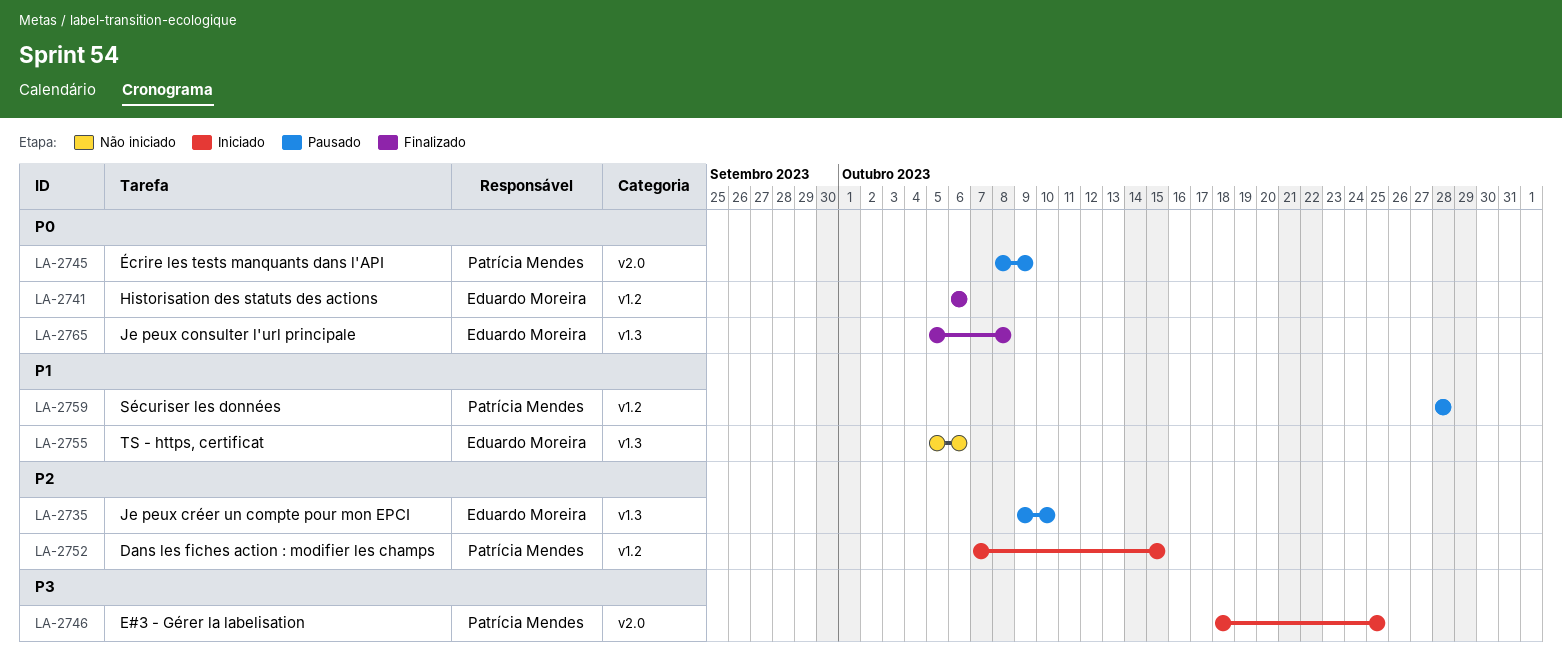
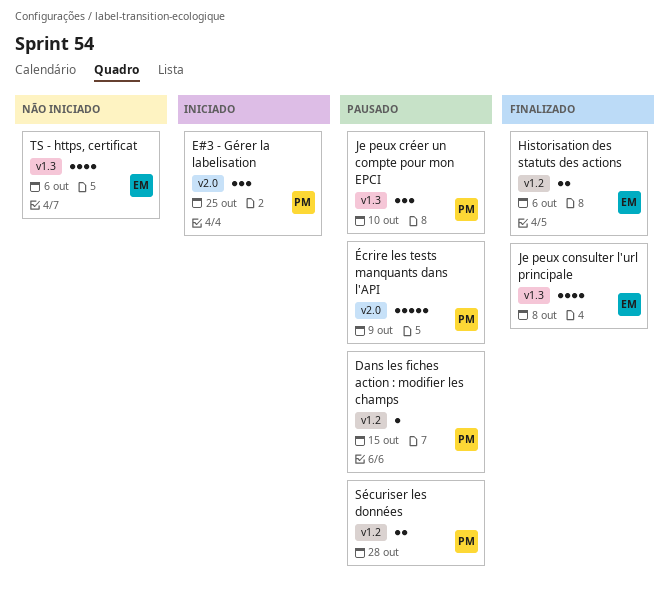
Dans les fiches action : modifier les champs, status: Iniciado -> Pausado
Je peux créer un compte pour mon EPCI, owner: Eduardo Moreira -> Patrícia Mendes

